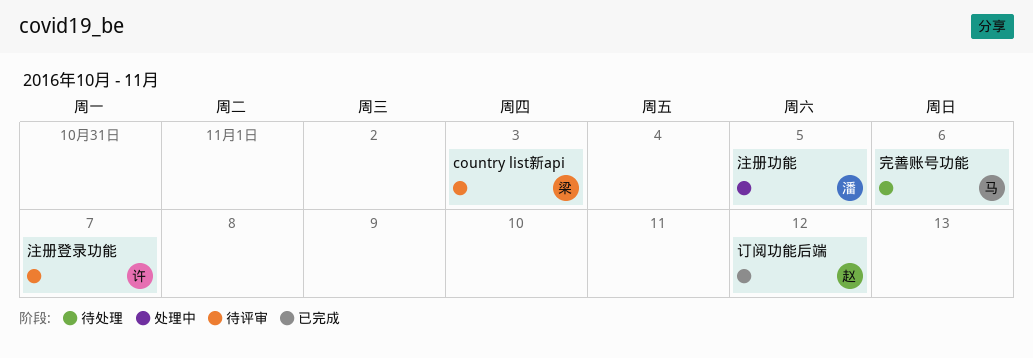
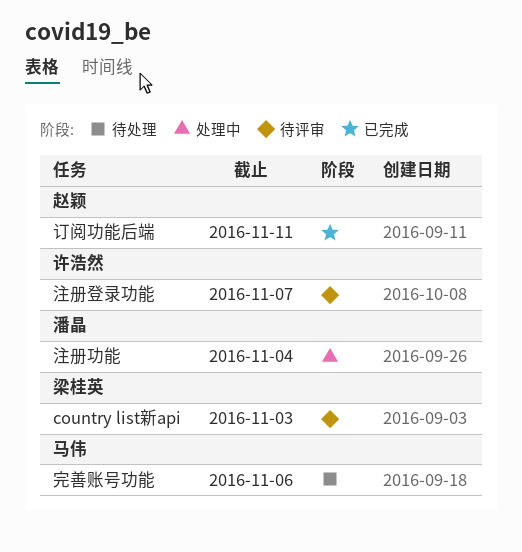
注册功能, due: Nov 5 -> Nov 4
订阅功能后端, due: Nov 12 -> Nov 11

